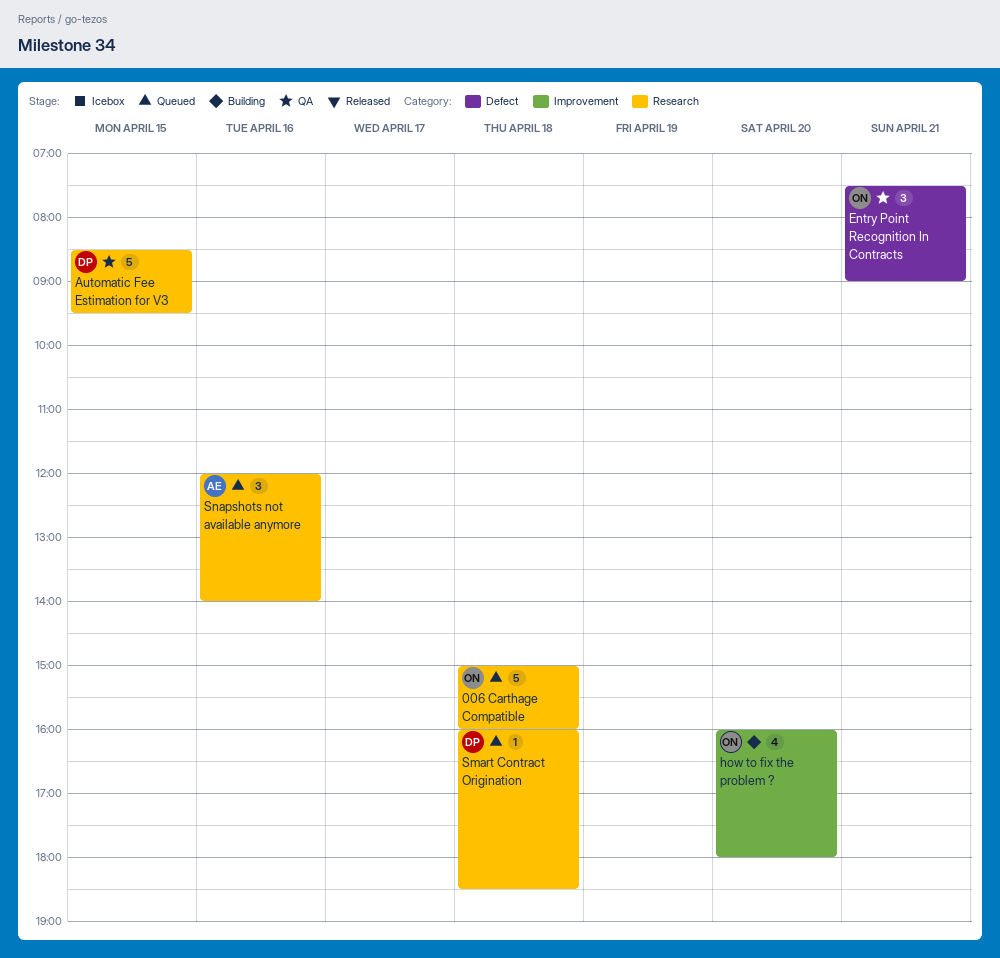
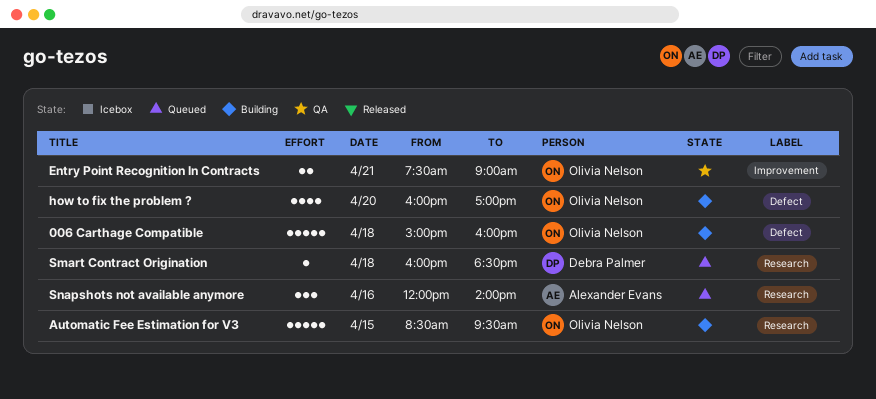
006 Carthage Compatible, status: Queued -> Building
006 Carthage Compatible, label: Research -> Defect
Automatic Fee Estimation for V3, status: QA -> Building
Automatic Fee Estimation for V3, owner: Debra Palmer -> Olivia Nelson
Entry Point Recognition In Contracts, label: Defect -> Improvement
Entry Point Recognition In Contracts, estimate: 3 -> 2
how to fix the problem ?, label: Improvement -> Defect
how to fix the problem ?, ends: 18:00 -> 17:00

